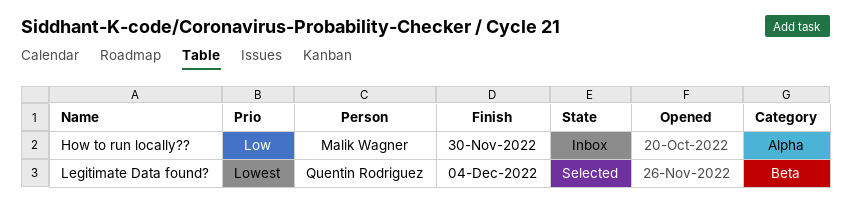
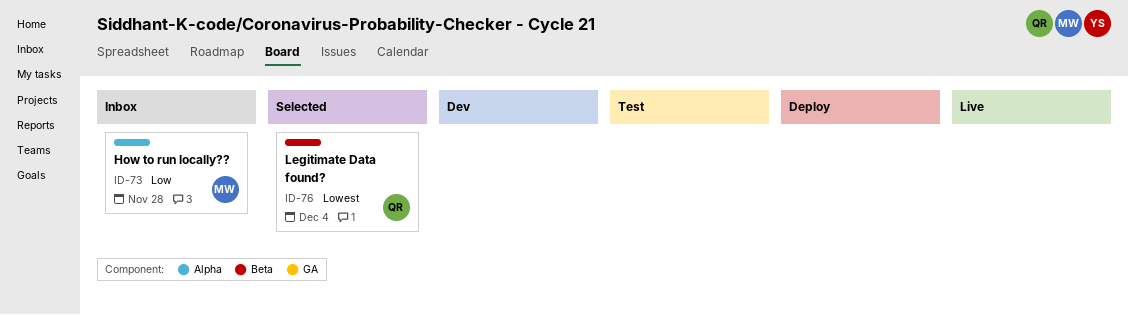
How to run locally??, due: Nov 30 -> Nov 28

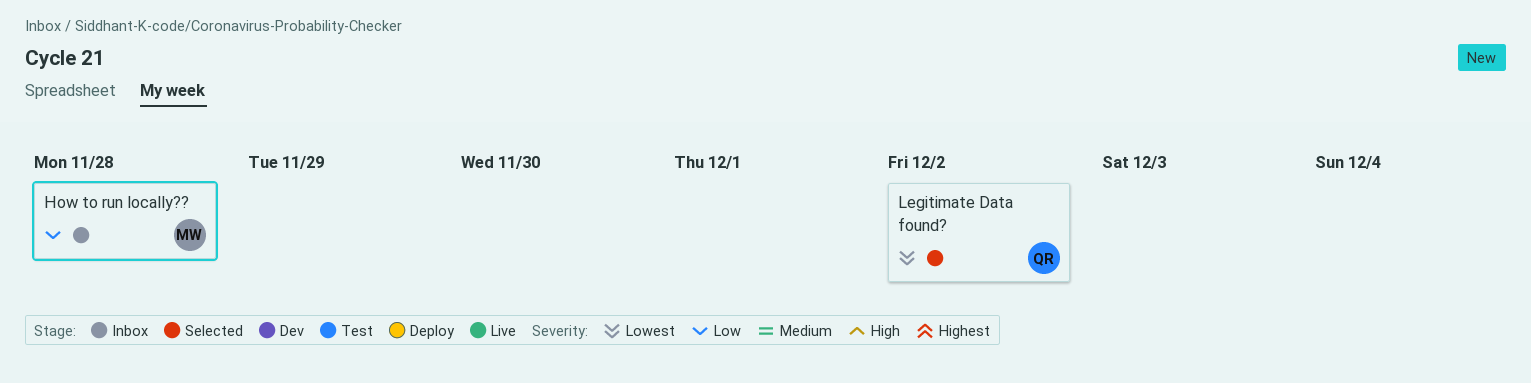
Legitimate Data found?, due: Dec 4 -> Dec 2

